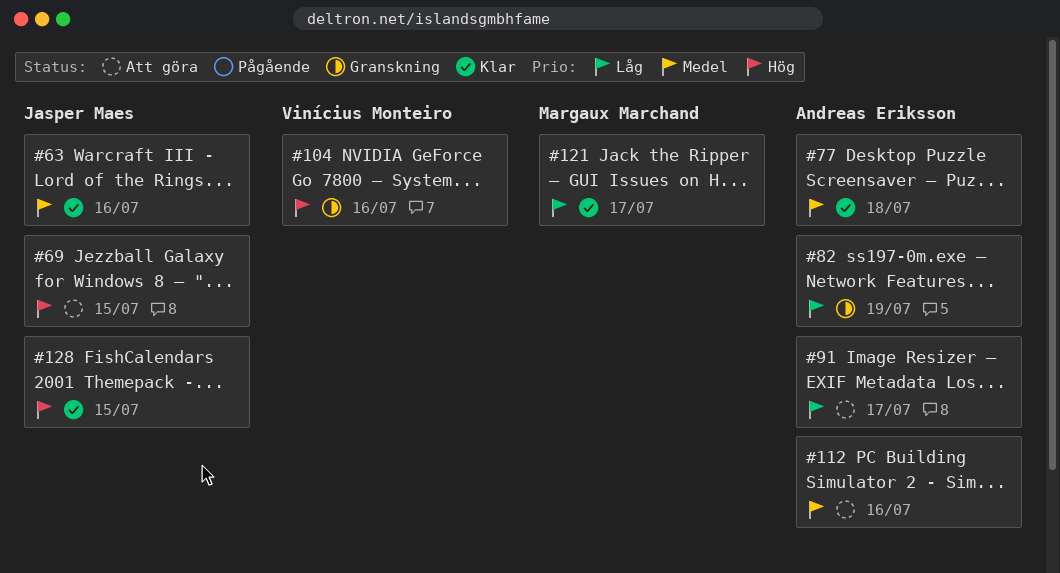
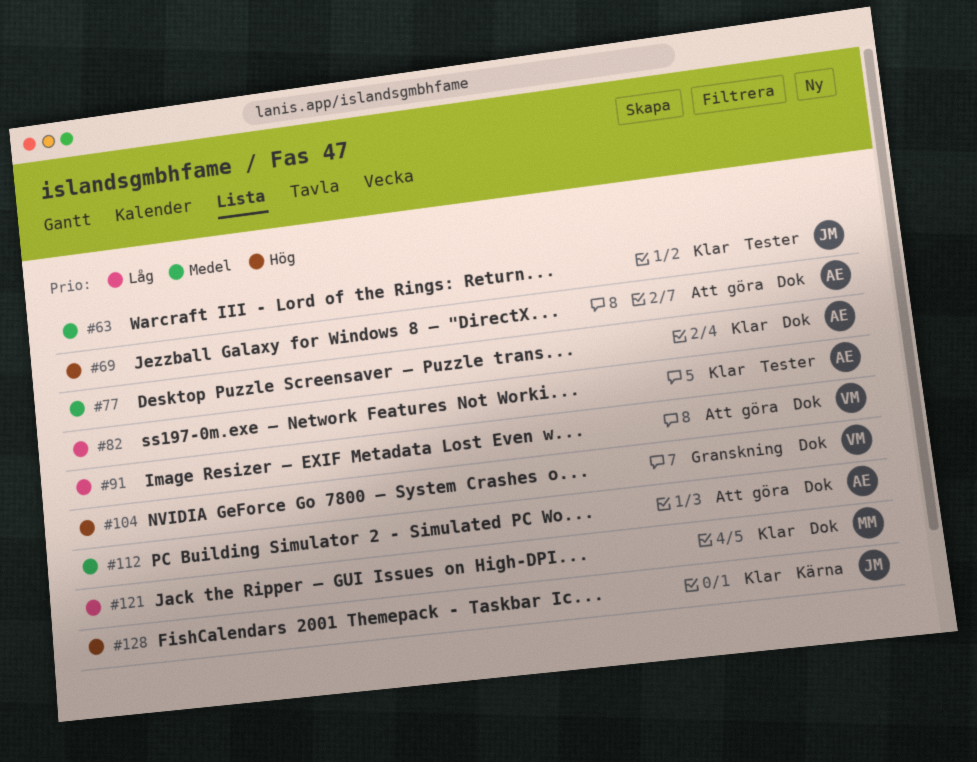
#69, owner: Jasper Maes -> Andreas Eriksson
#82, status: Granskning -> Klar
#91, owner: Andreas Eriksson -> Vinícius Monteiro

